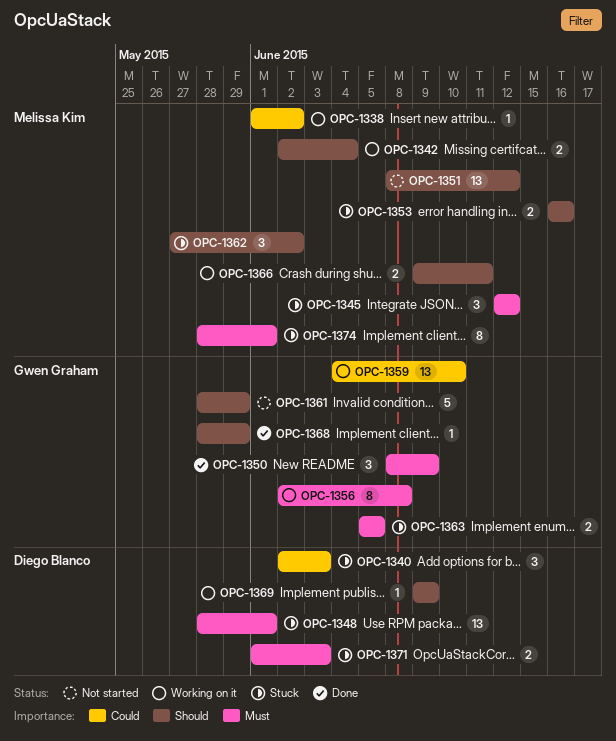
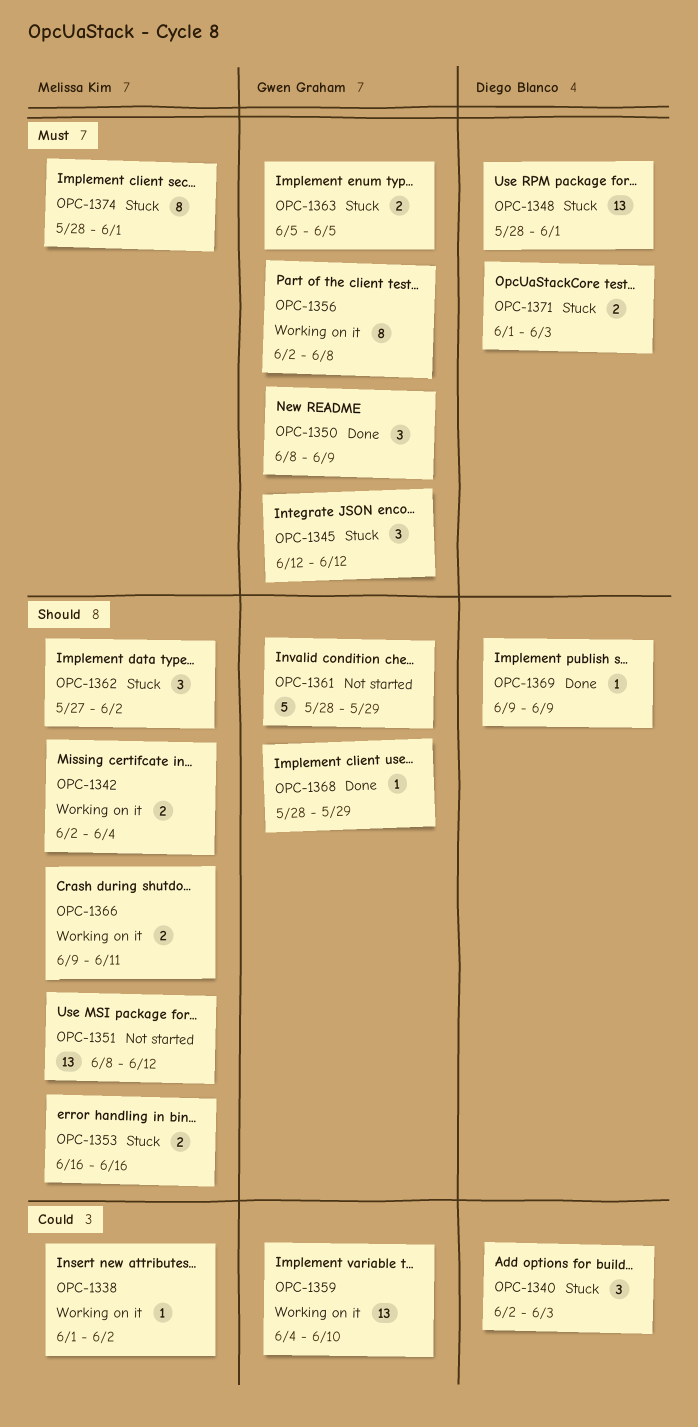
OPC-1345, owner: Melissa Kim -> Gwen Graham
OPC-1369, status: Working on it -> Done

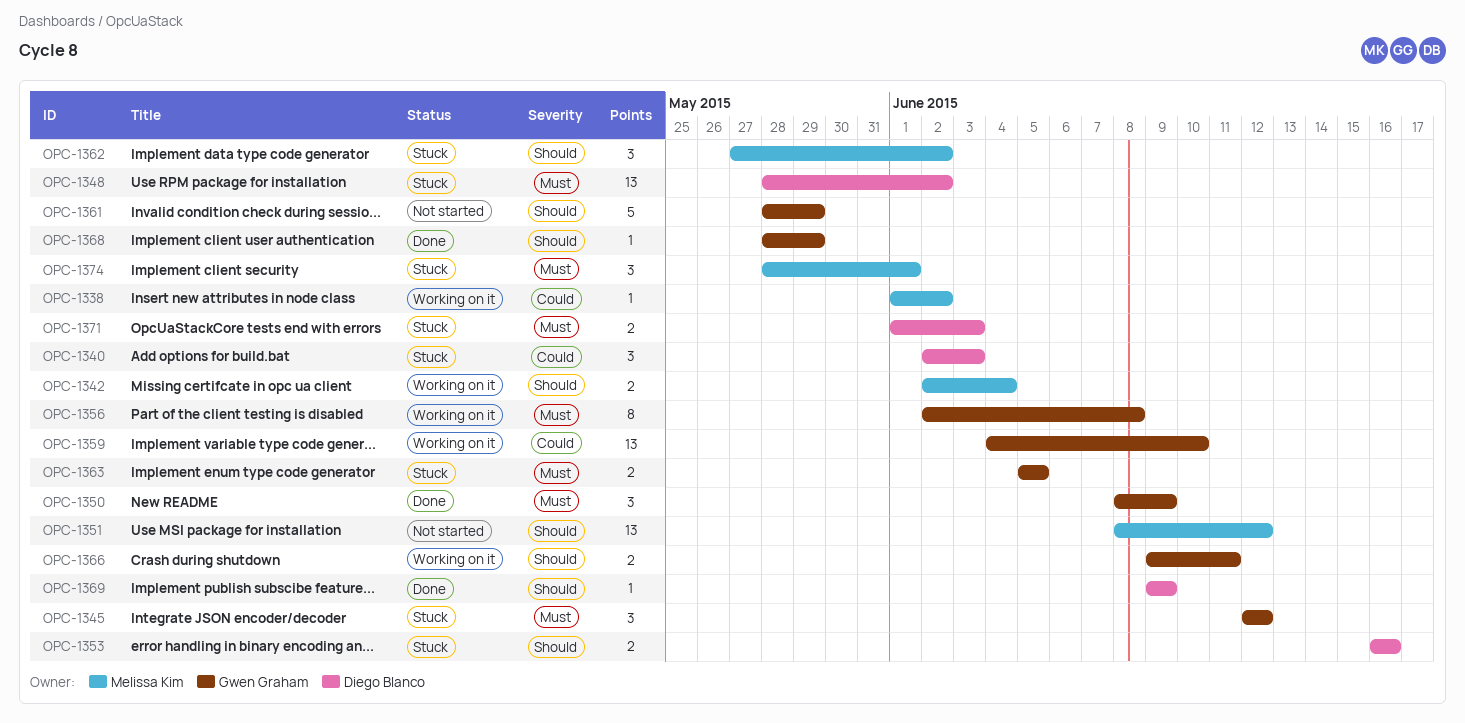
OPC-1348, due: Jun 1 -> Jun 2
OPC-1353, owner: Melissa Kim -> Diego Blanco
OPC-1366, owner: Melissa Kim -> Gwen Graham
OPC-1374, estimate: 8 -> 3

